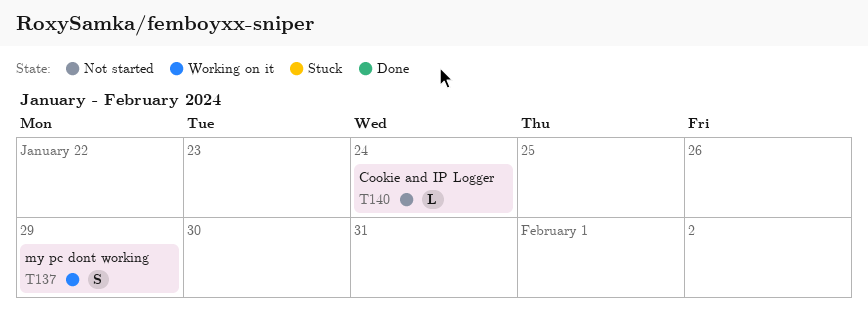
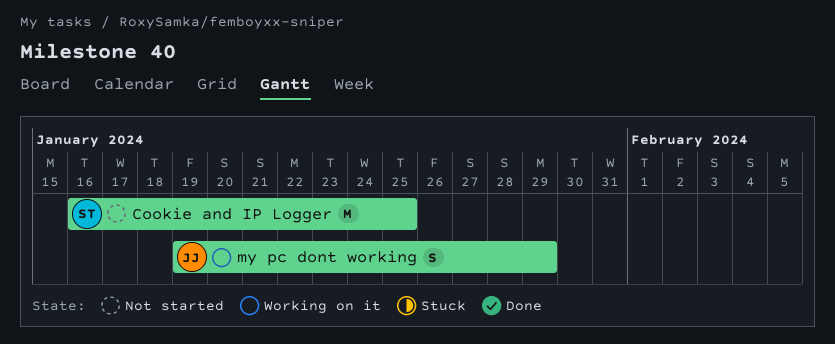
Cookie and IP Logger, estimate: L -> M
Cookie and IP Logger, due: Jan 24 -> Jan 25

